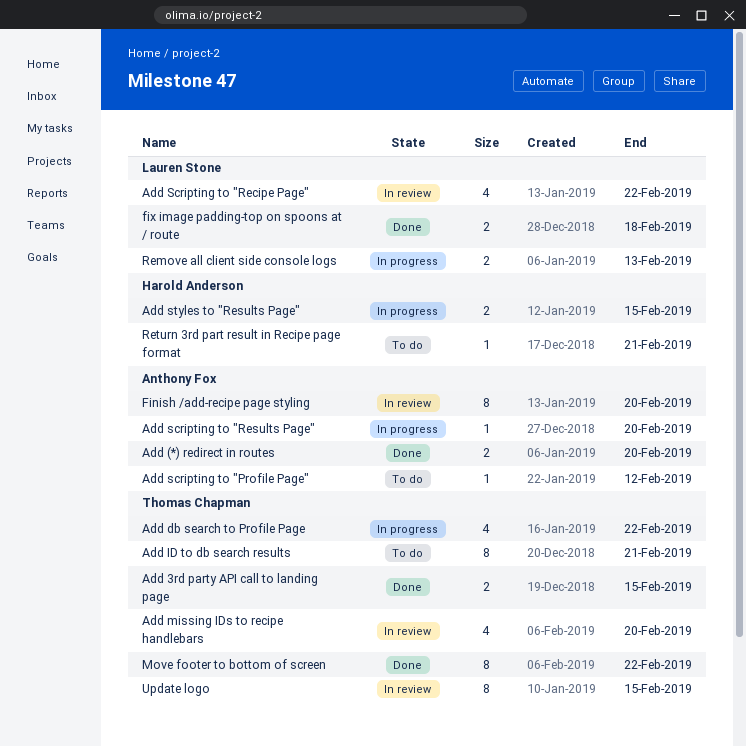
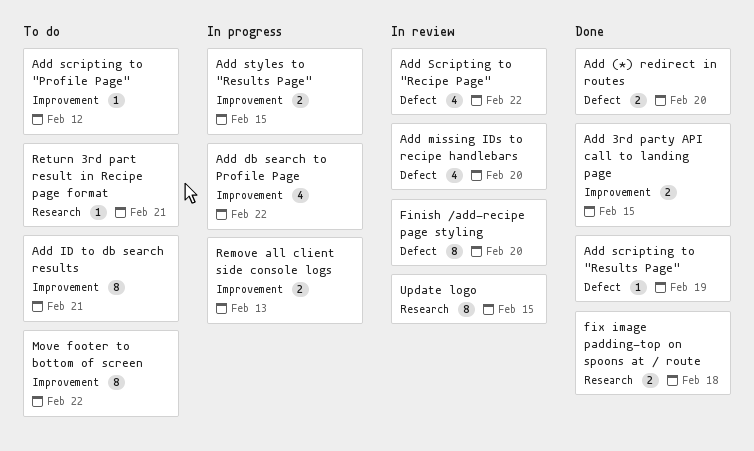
Add scripting to "Results Page", status: In progress -> Done
Add scripting to "Results Page", due: Feb 20 -> Feb 19
Move footer to bottom of screen, status: Done -> To do

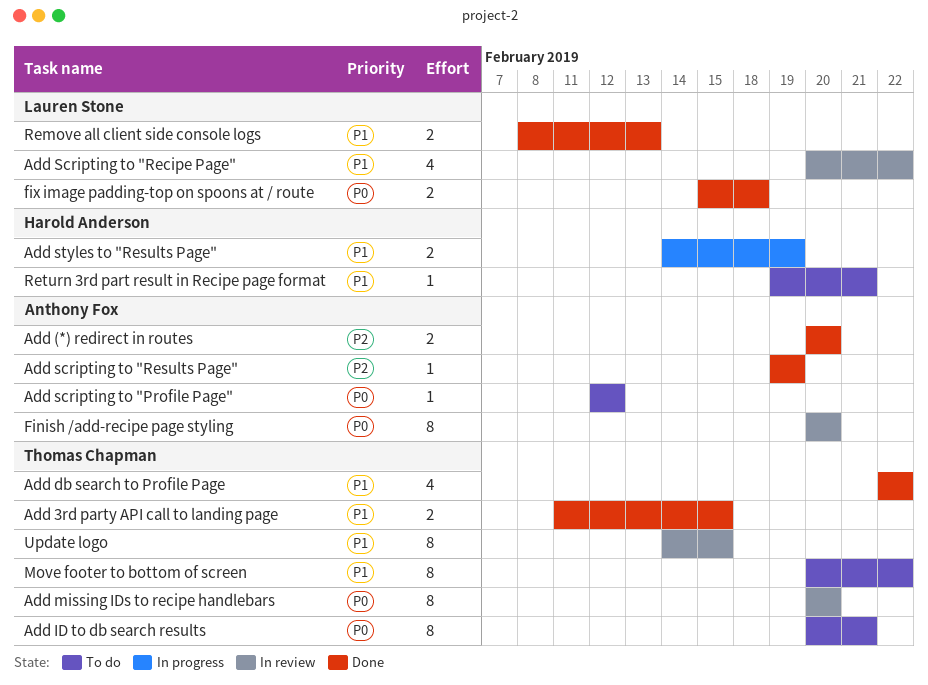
Add db search to Profile Page, status: In progress -> Done
Add missing IDs to recipe handlebars, estimate: 4 -> 8
Add styles to "Results Page", due: Feb 15 -> Feb 19
Remove all client side console logs, status: In progress -> Done

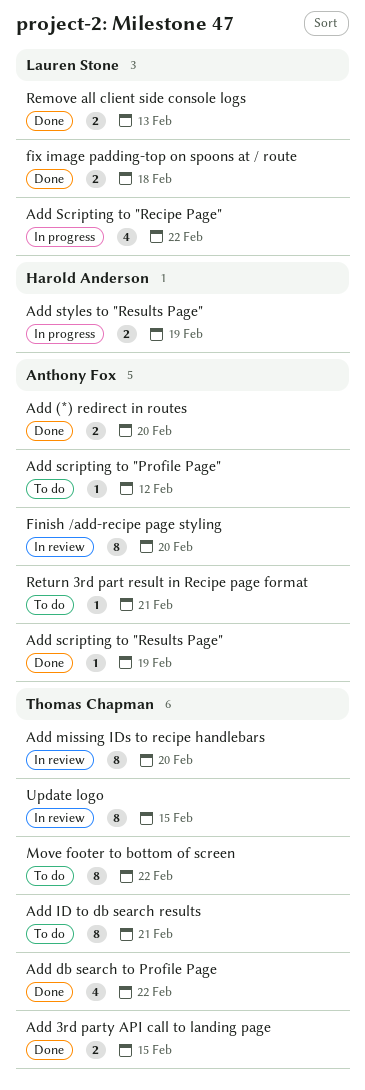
Add Scripting to "Recipe Page", status: In review -> In progress
Return 3rd part result in Recipe page format, owner: Harold Anderson -> Anthony Fox

